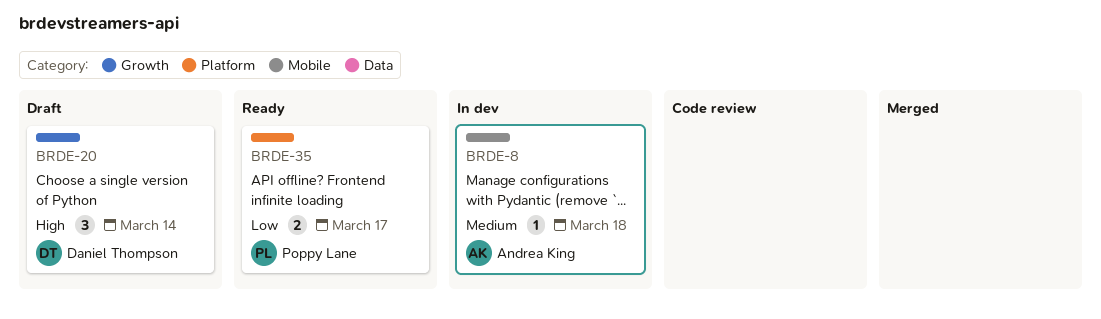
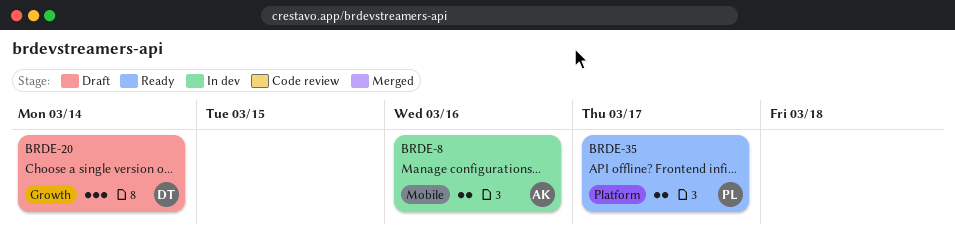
BRDE-8, estimate: 1 -> 2
BRDE-8, due: Mar 18 -> Mar 16

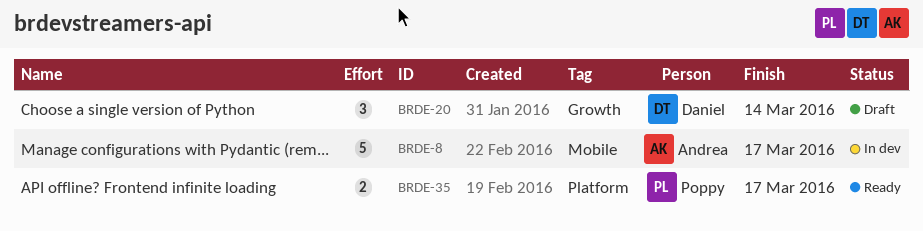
BRDE-8, estimate: 2 -> 5
BRDE-8, due: Mar 16 -> Mar 17

